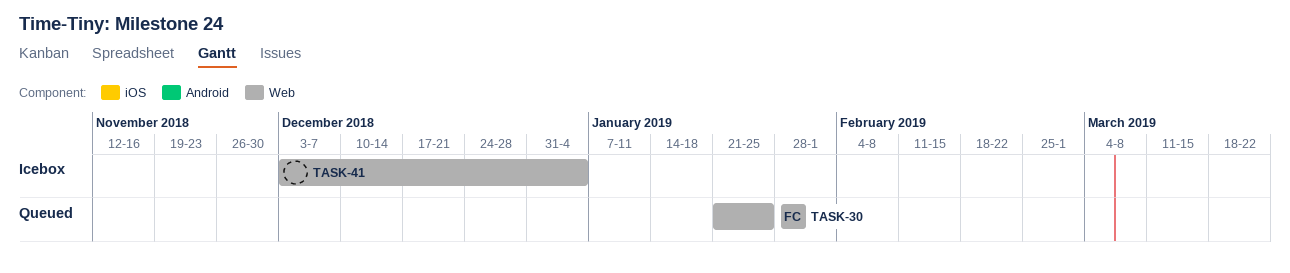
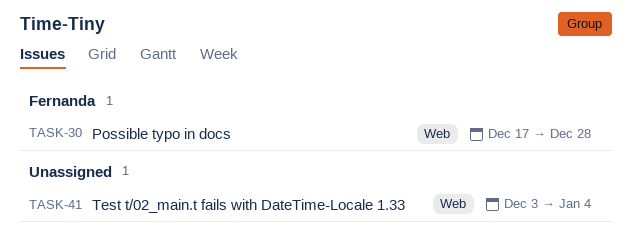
TASK-30, start: Jan 21 -> Dec 17
TASK-30, due: Jan 25 -> Dec 28

